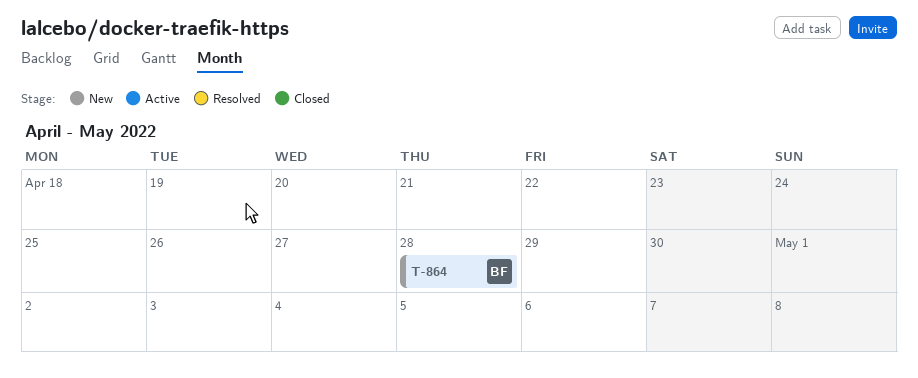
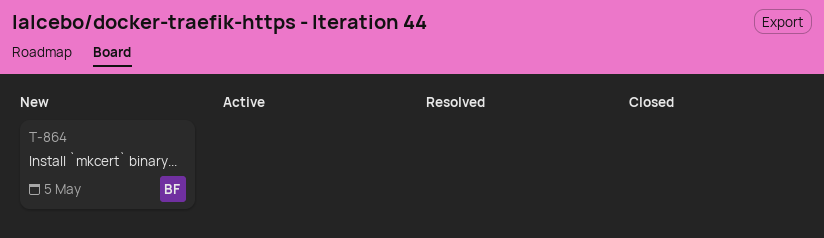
T-864, due: Apr 28 -> May 5

